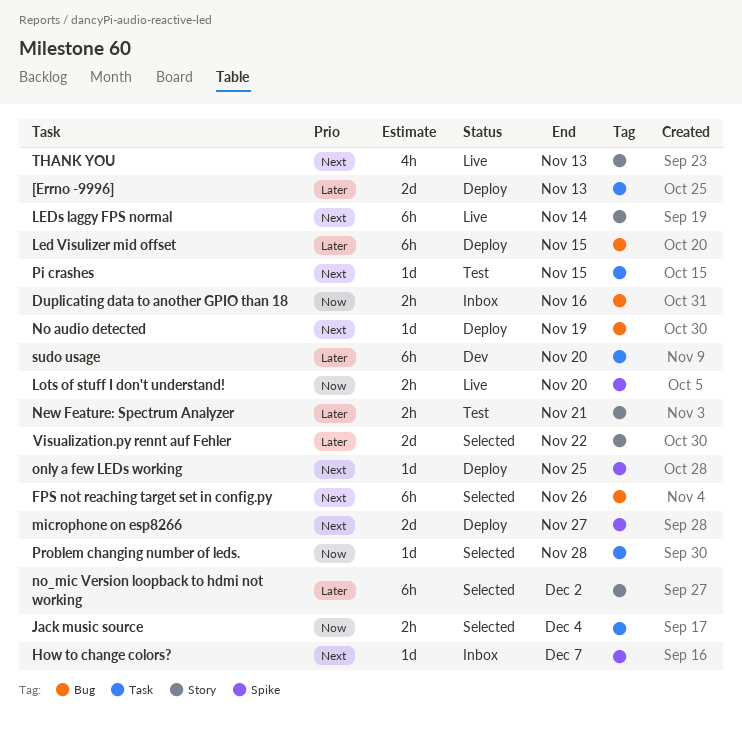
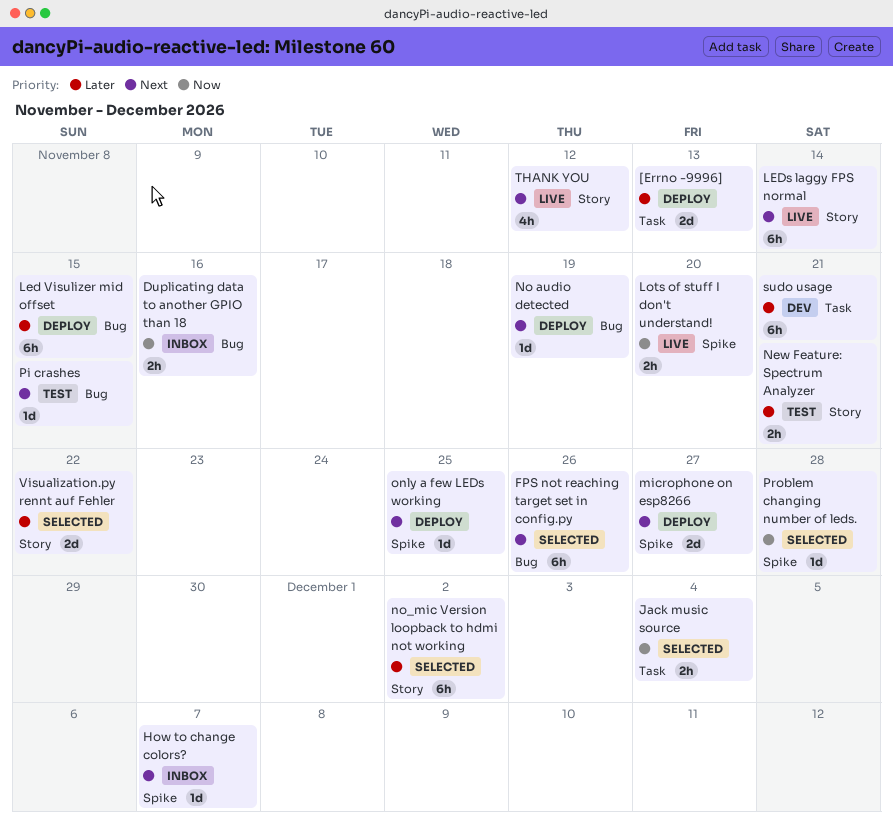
Pi crashes, label: Task -> Bug
Problem changing number of leds., label: Task -> Spike
sudo usage, due: Nov 20 -> Nov 21
THANK YOU, due: Nov 13 -> Nov 12

